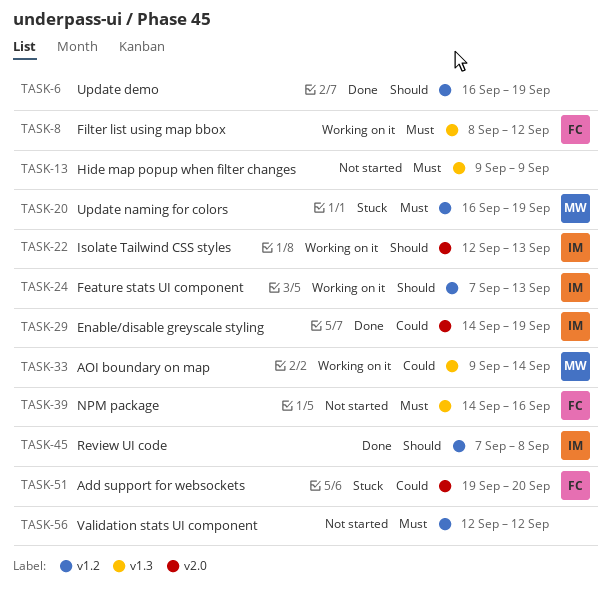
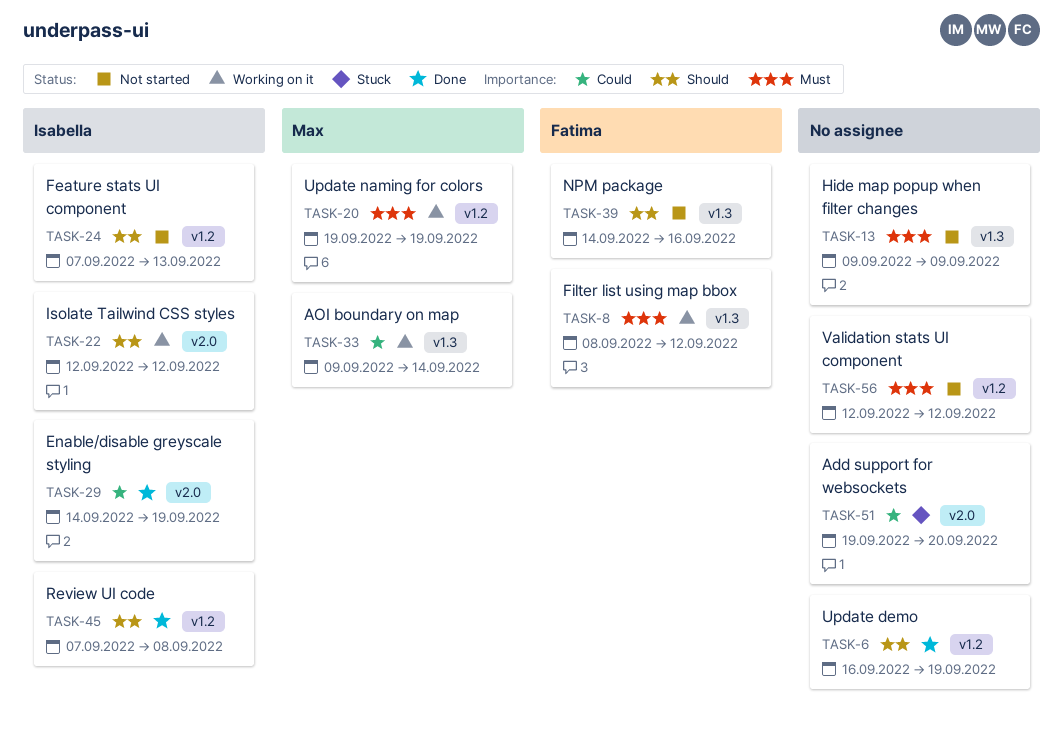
TASK-20, status: Stuck -> Working on it
TASK-20, start: Sep 16 -> Sep 19
TASK-22, due: Sep 13 -> Sep 12
TASK-24, status: Working on it -> Not started
TASK-39, priority: Must -> Should
TASK-51, owner: Fatima -> none

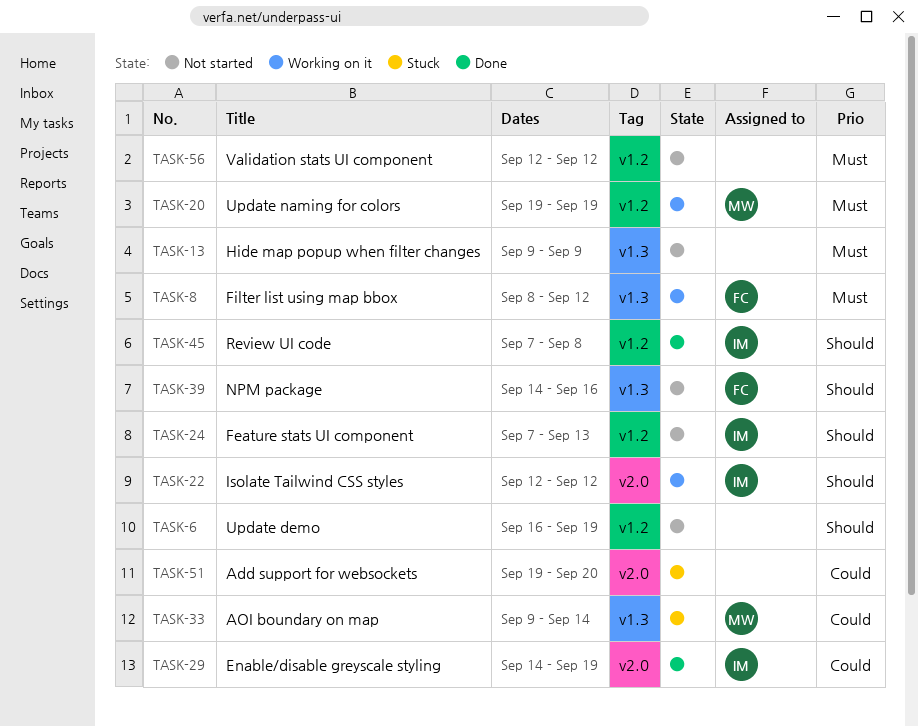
TASK-6, status: Done -> Not started
TASK-33, status: Working on it -> Stuck

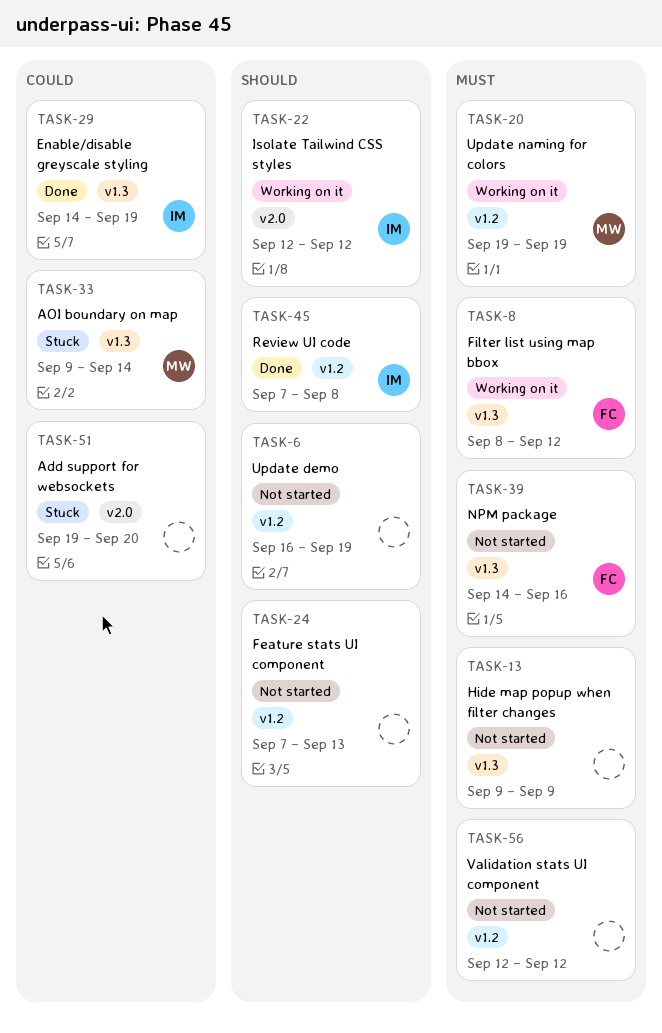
TASK-24, owner: IM -> none
TASK-29, label: v2.0 -> v1.3
TASK-39, priority: Should -> Must

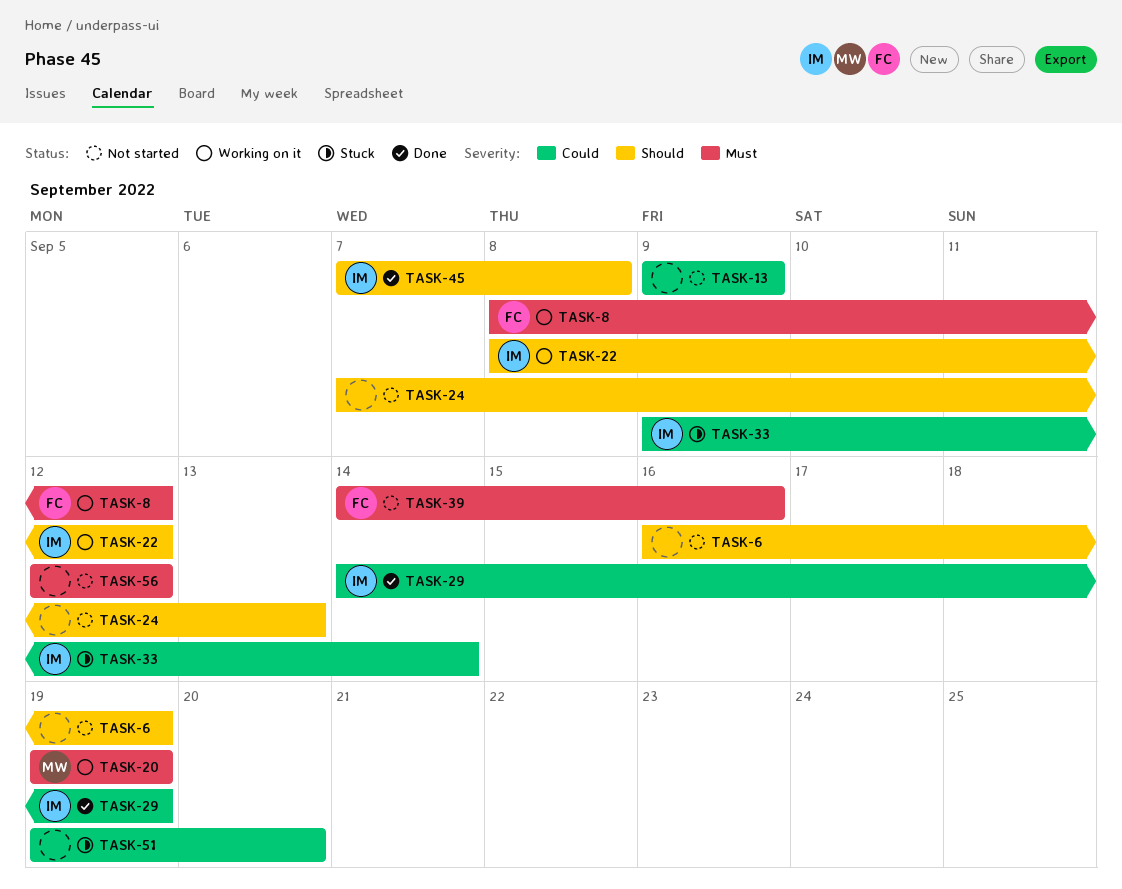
TASK-13, priority: Must -> Could
TASK-22, start: Sep 12 -> Sep 8
TASK-33, owner: MW -> IM

